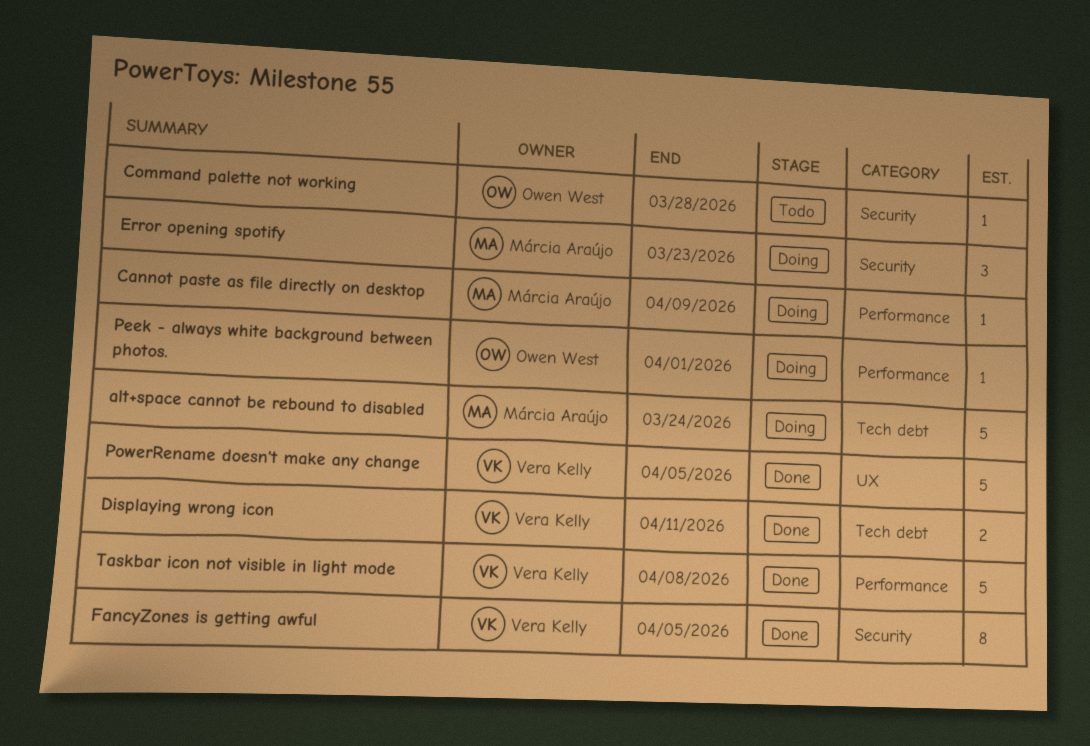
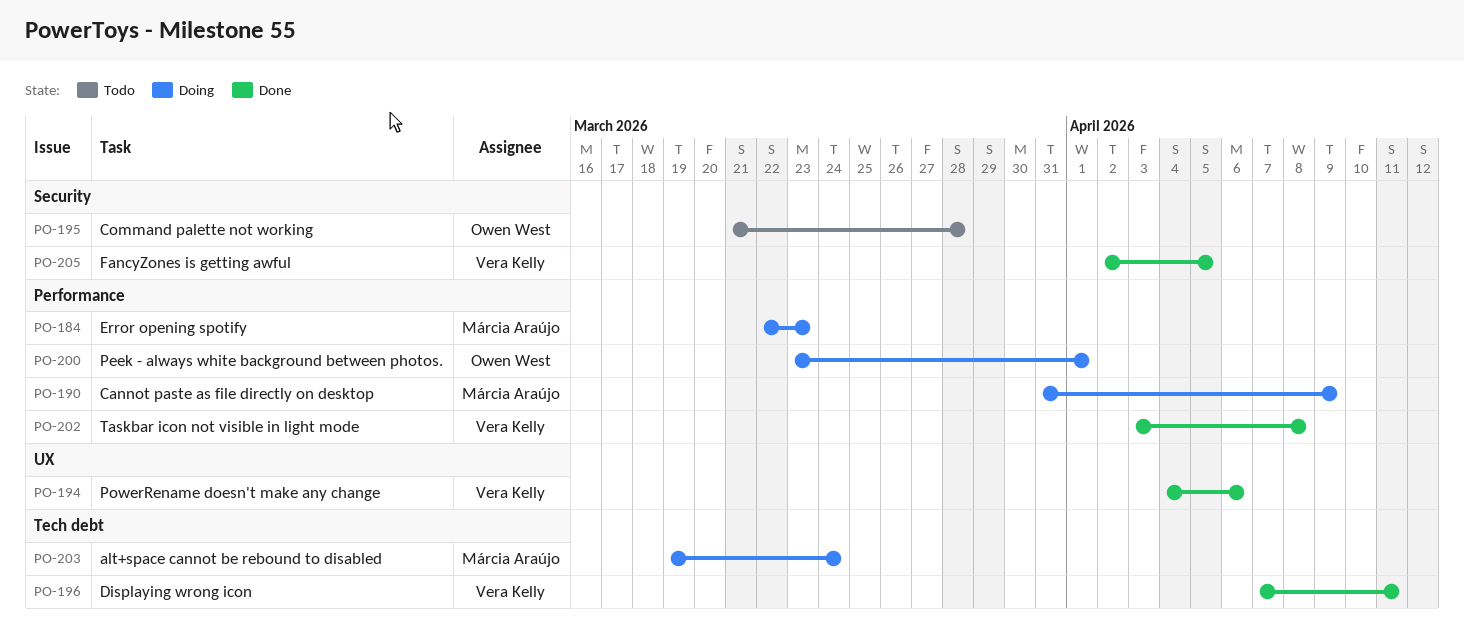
Error opening spotify, label: Security -> Performance
PowerRename doesn't make any change, due: Apr 5 -> Apr 6

